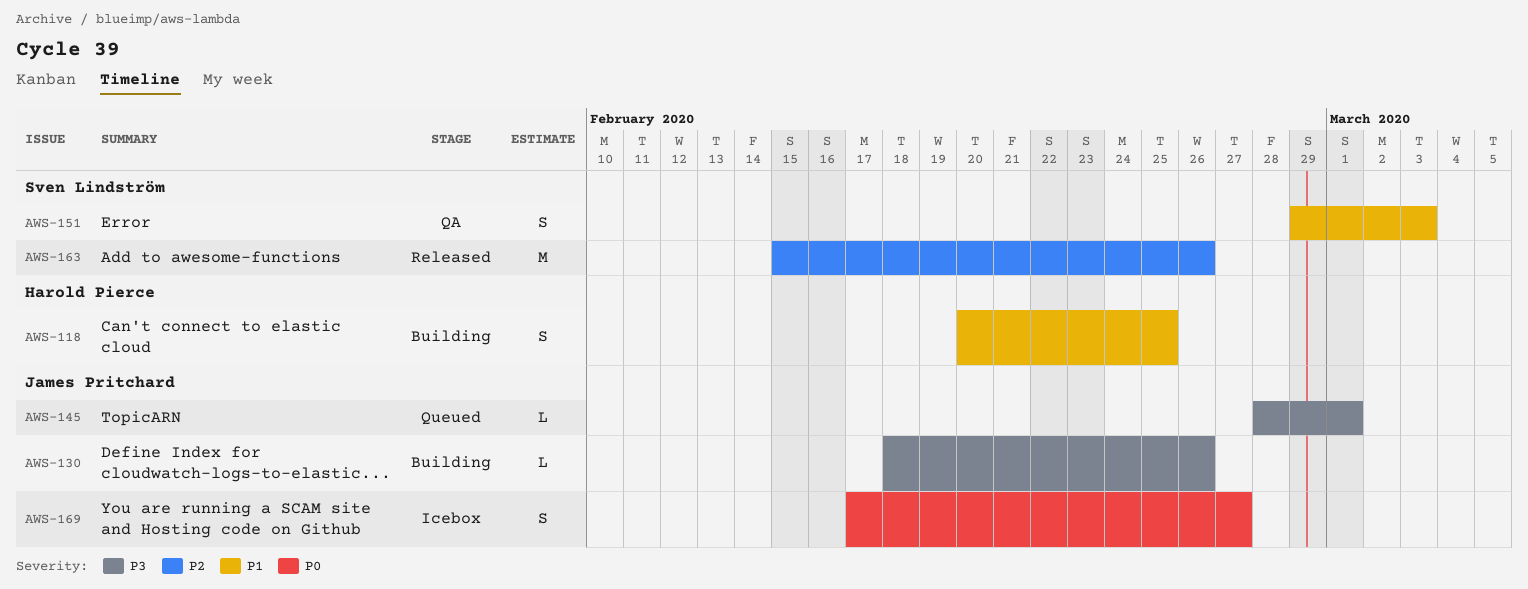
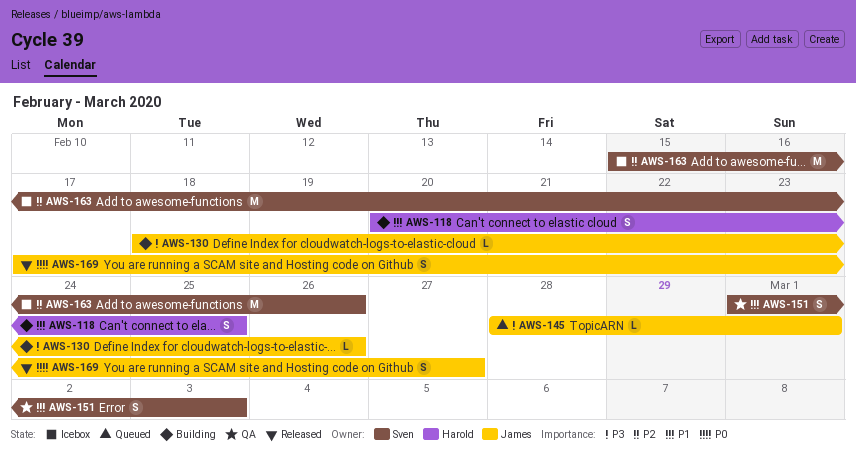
AWS-151, start: Feb 29 -> Mar 1
AWS-163, status: Released -> Icebox
AWS-169, status: Icebox -> Released

